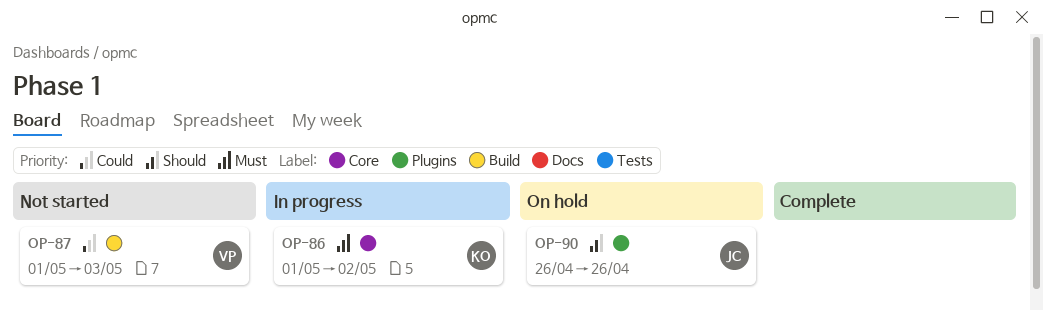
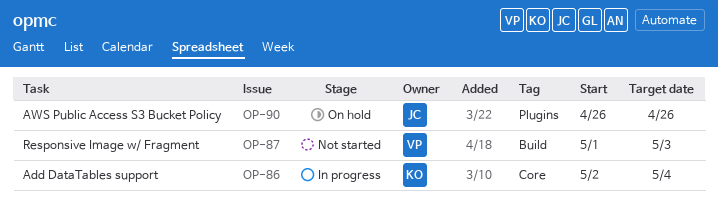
OP-86, start: May 1 -> May 2
OP-86, due: May 2 -> May 4

